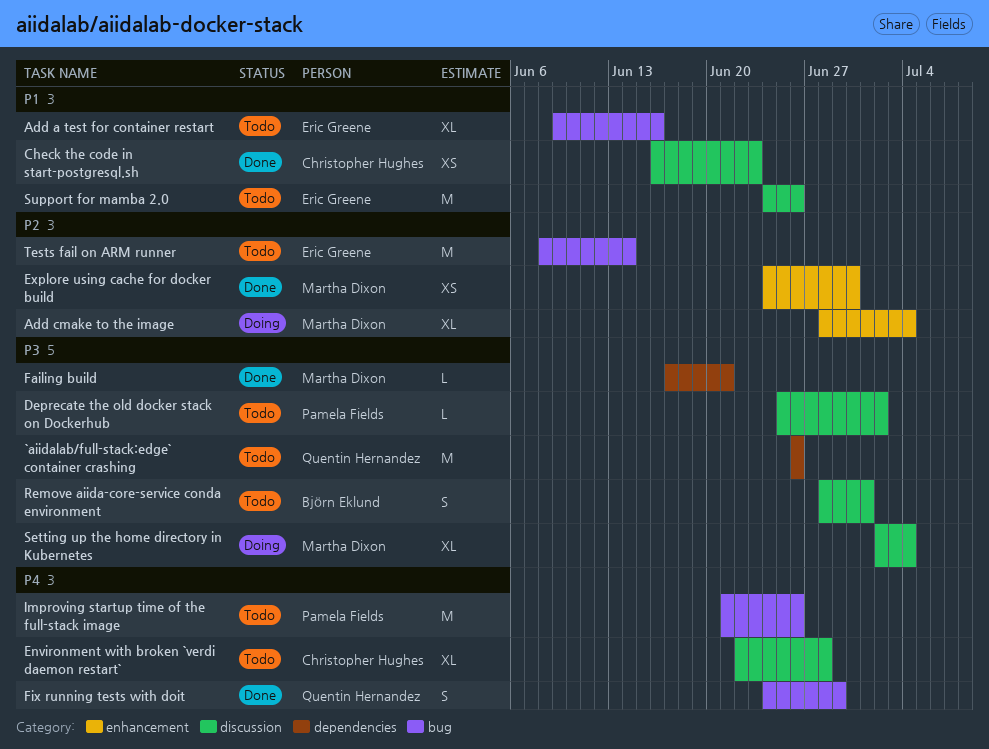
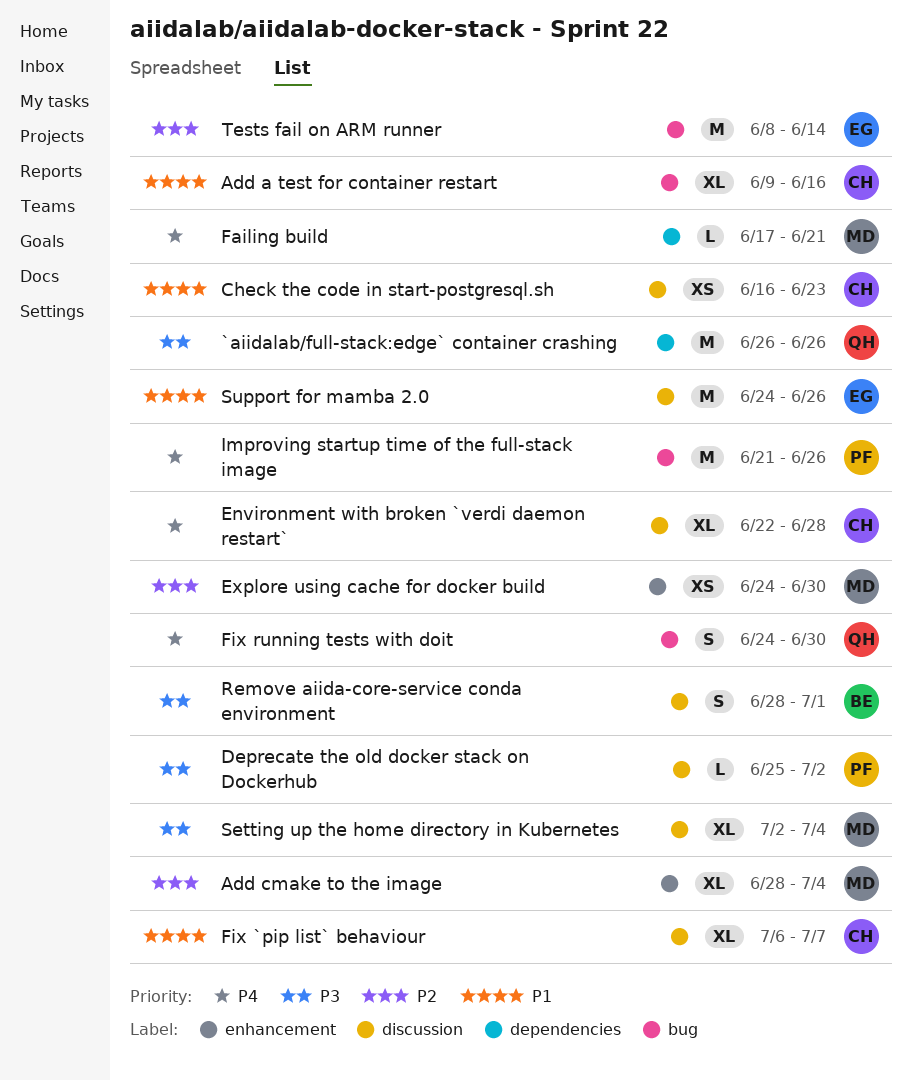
Add a test for container restart, owner: Eric Greene -> Christopher Hughes
Failing build, priority: P3 -> P4
Fix `pip list` behaviour: none -> present
Fix running tests with doit, due: Jun 29 -> Jun 30

